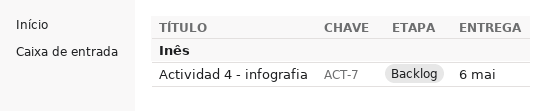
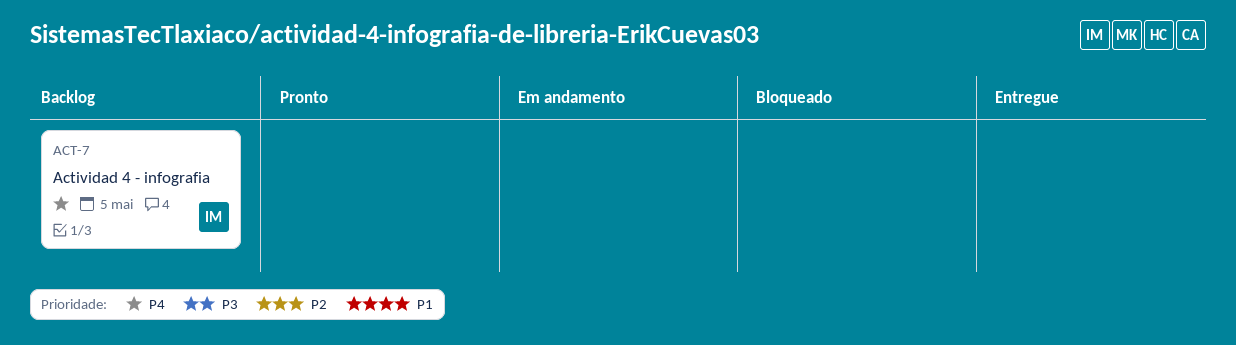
ACT-7, due: May 6 -> May 5

